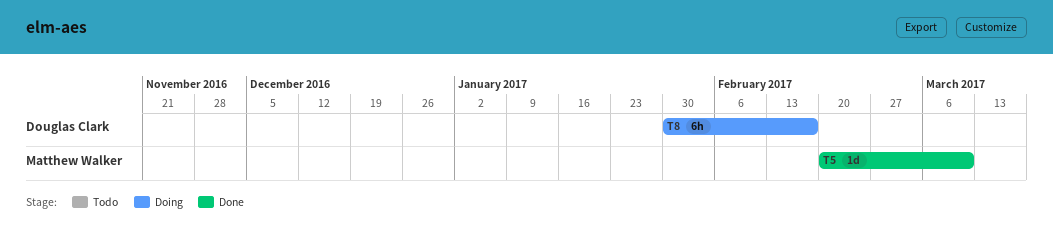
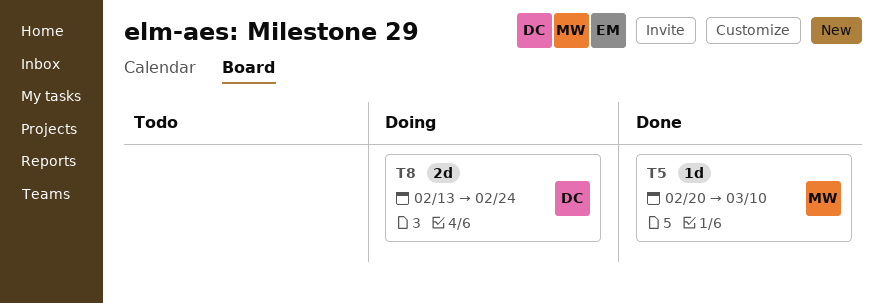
T8, estimate: 6h -> 2d
T8, start: Jan 30 -> Feb 13
T8, due: Feb 17 -> Feb 24

